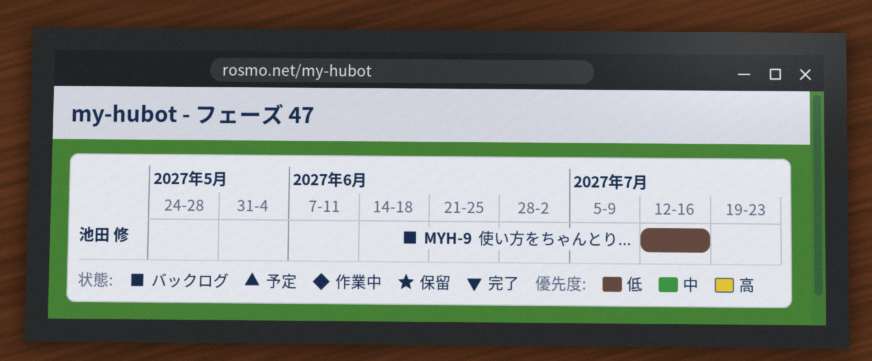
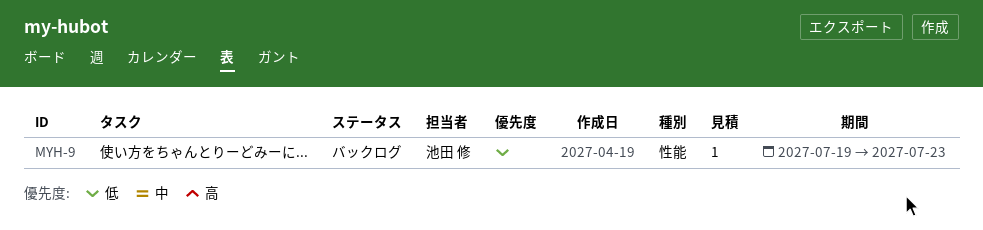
MYH-9, start: Jul 12 -> Jul 19
MYH-9, due: Jul 16 -> Jul 23

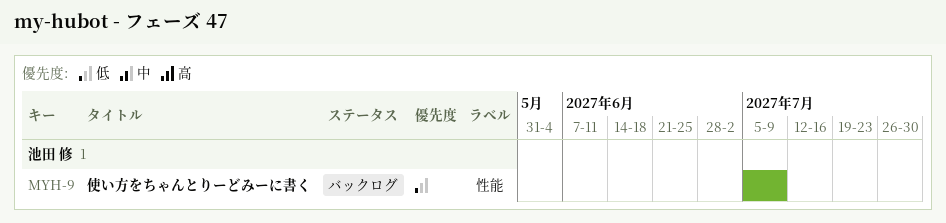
MYH-9, start: Jul 19 -> Jul 5
MYH-9, due: Jul 23 -> Jul 9

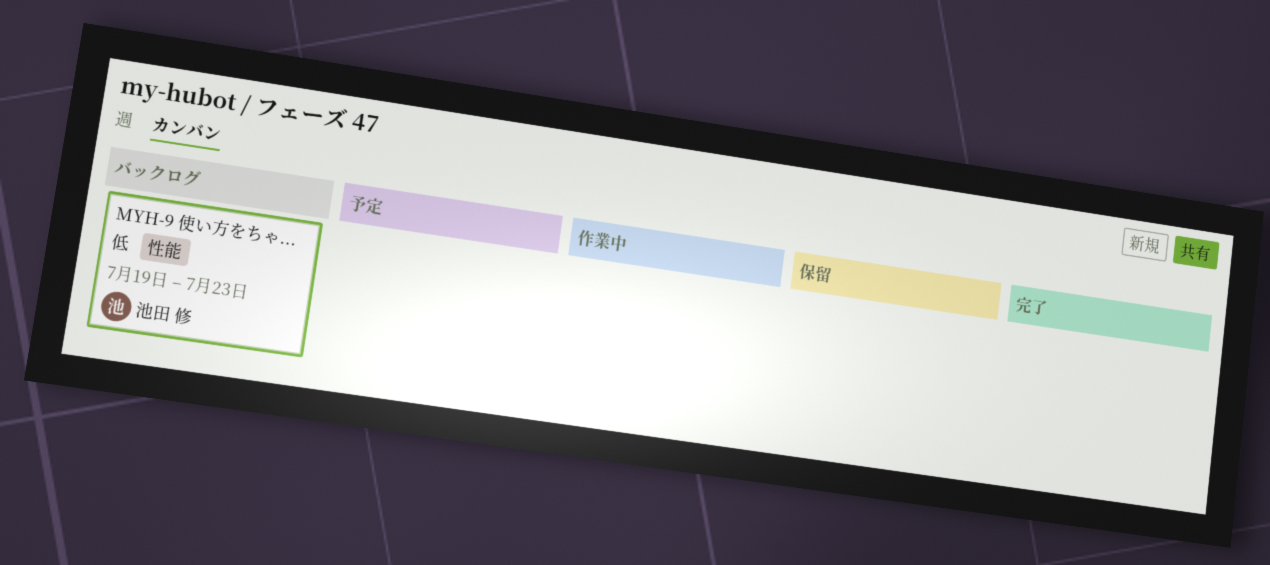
MYH-9, start: Jul 5 -> Jul 19
MYH-9, due: Jul 9 -> Jul 23

